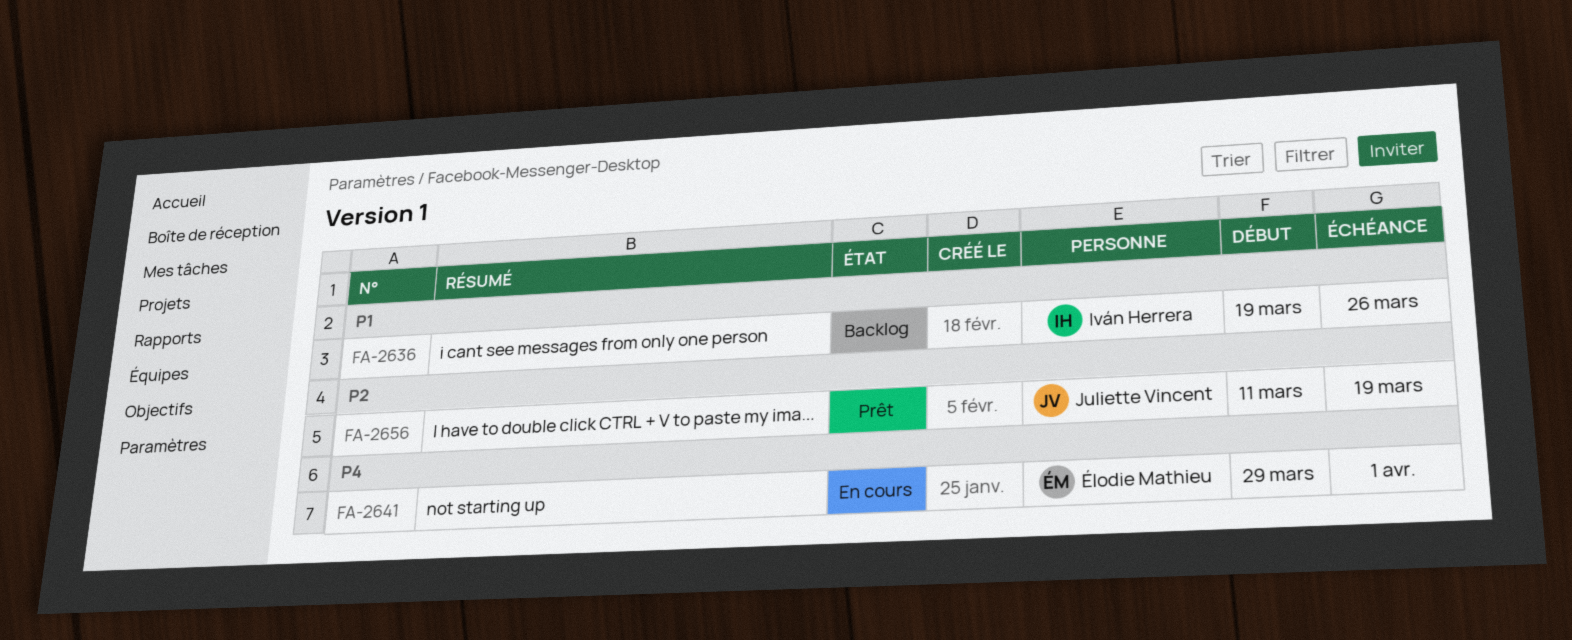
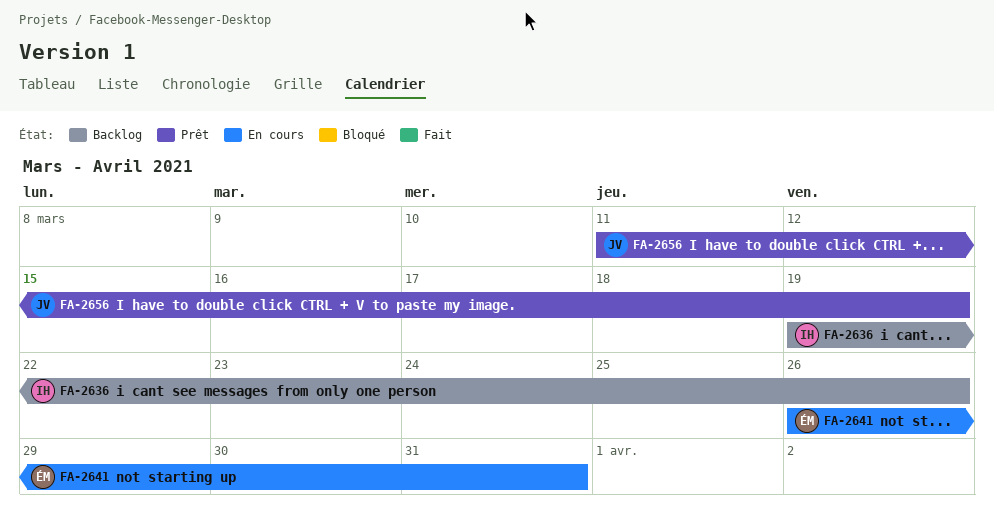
FA-2641, start: Mar 29 -> Mar 26
FA-2641, due: Apr 1 -> Mar 31

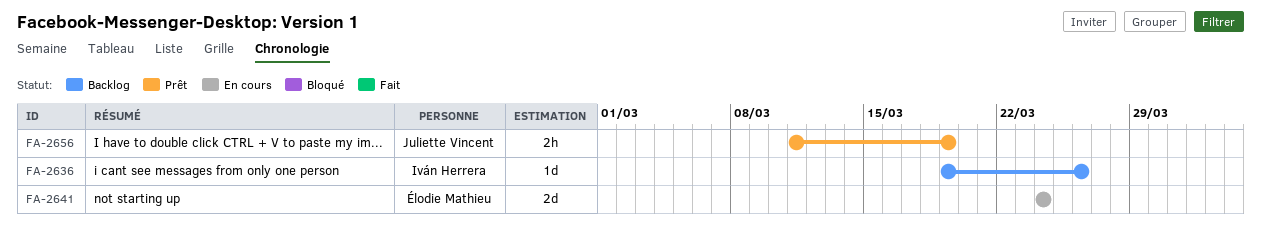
FA-2641, start: Mar 26 -> Mar 24
FA-2641, due: Mar 31 -> Mar 24

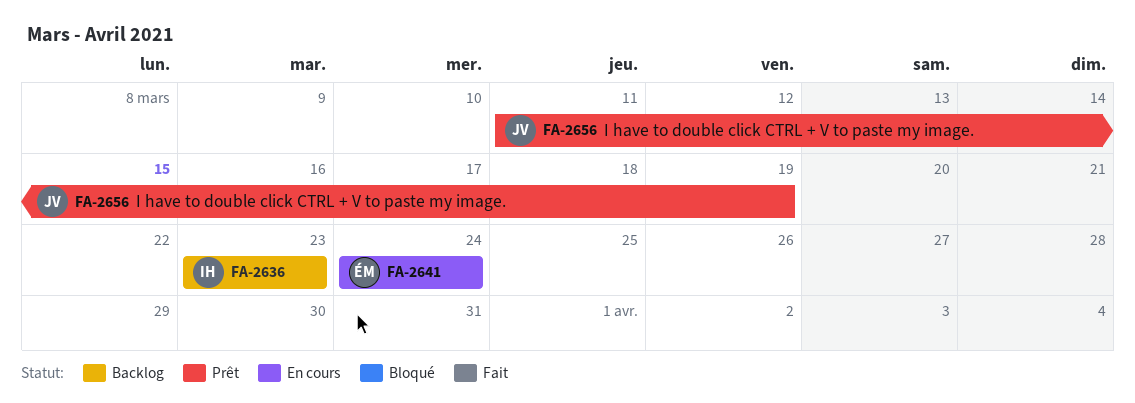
FA-2636, start: Mar 19 -> Mar 23
FA-2636, due: Mar 26 -> Mar 23

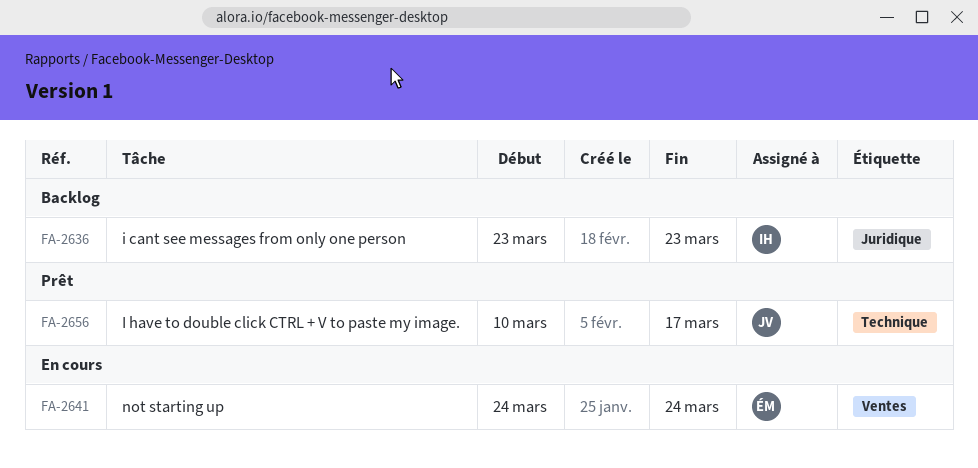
FA-2656, start: Mar 11 -> Mar 10
FA-2656, due: Mar 19 -> Mar 17

